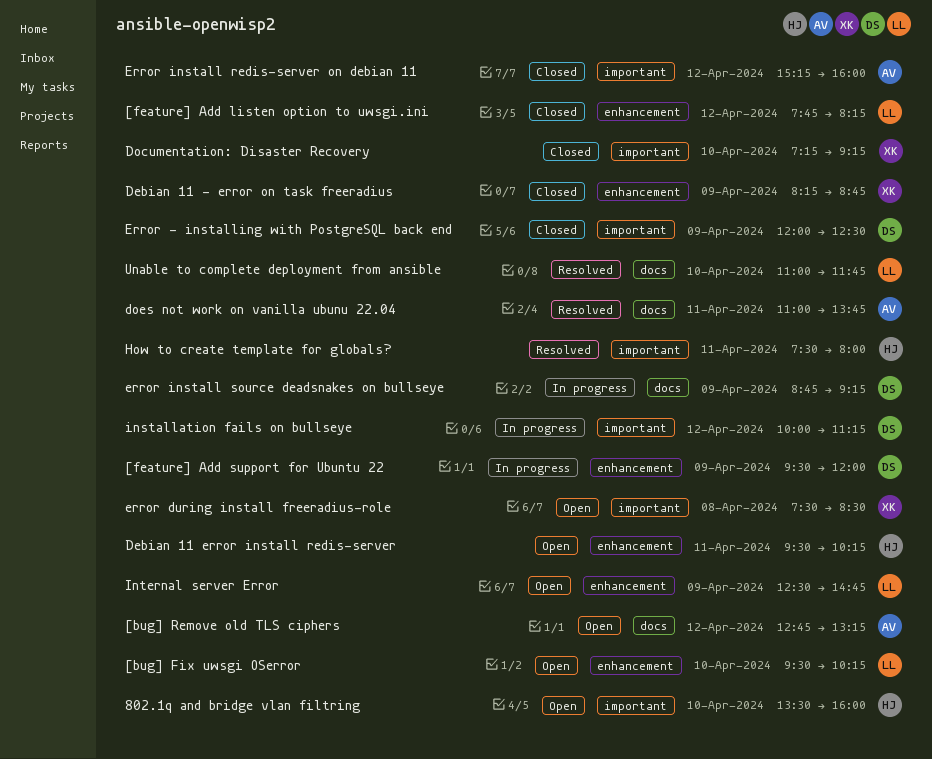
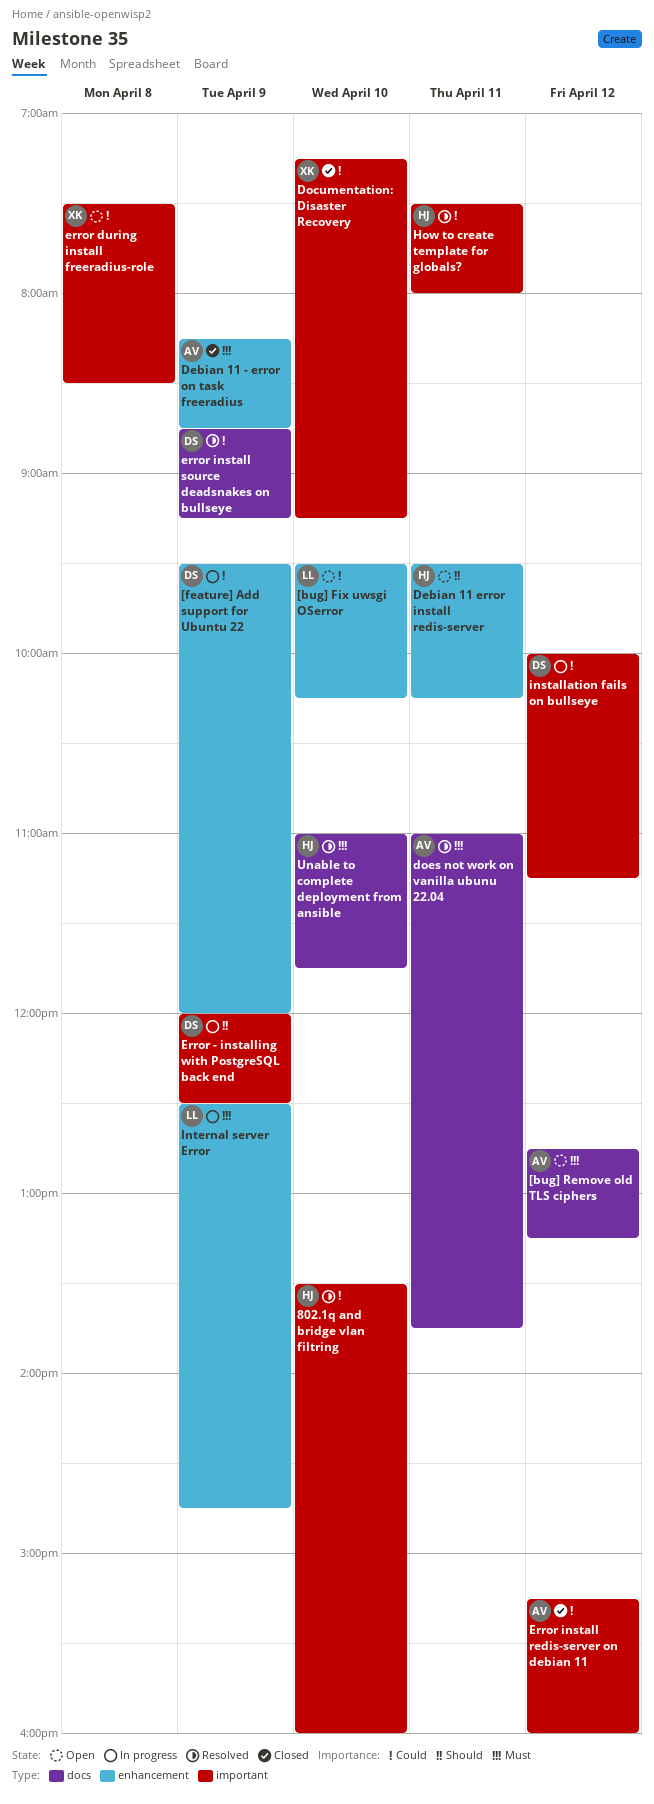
802.1q and bridge vlan filtring, status: Open -> Resolved
[feature] Add listen option to uwsgi.ini: present -> none
Debian 11 - error on task freeradius, owner: XK -> AV
Error - installing with PostgreSQL back end, status: Closed -> In progress
error install source deadsnakes on bullseye, status: In progress -> Resolved
Internal server Error, status: Open -> In progress
Unable to complete deployment from ansible, owner: LL -> HJ

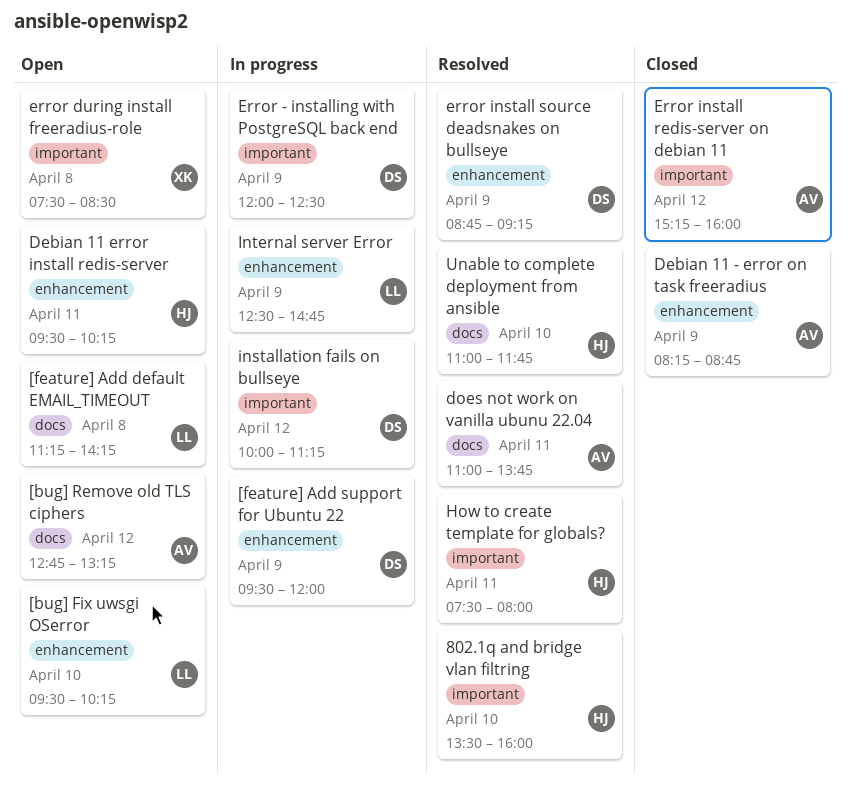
[feature] Add default EMAIL_TIMEOUT: none -> present
Documentation: Disaster Recovery: present -> none
error install source deadsnakes on bullseye, label: docs -> enhancement

